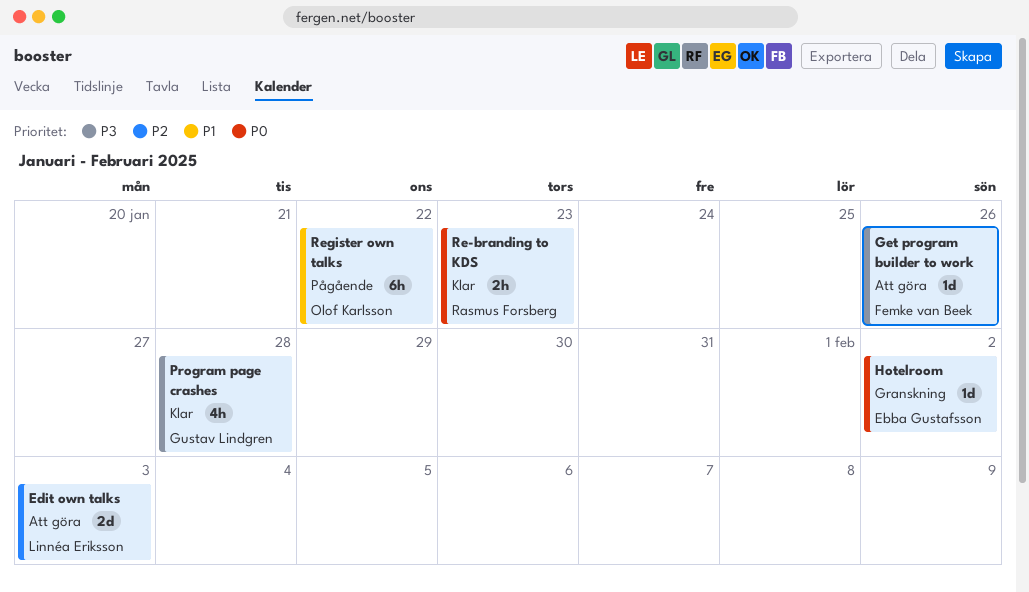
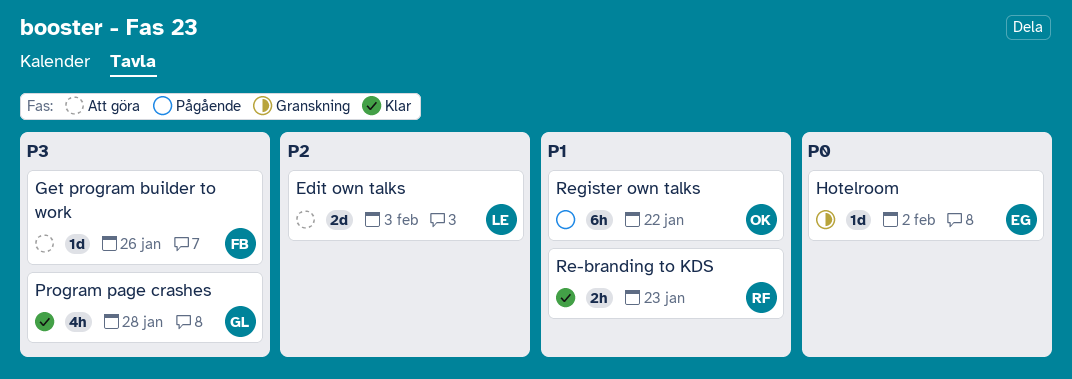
Re-branding to KDS, priority: P0 -> P1

